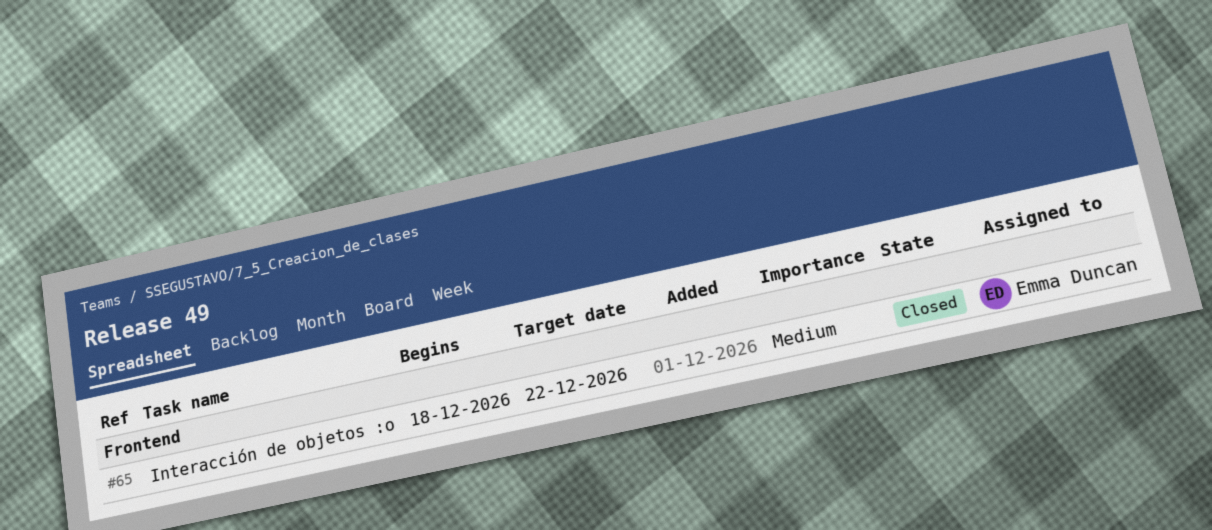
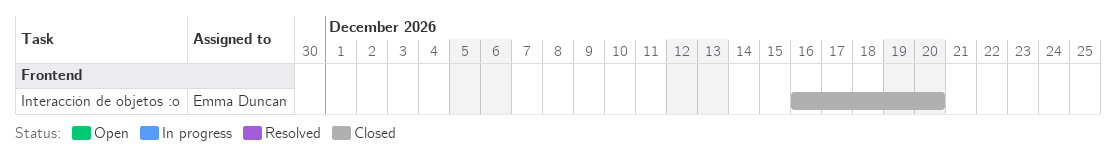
Interacción de objetos :o, start: Dec 18 -> Dec 16
Interacción de objetos :o, due: Dec 22 -> Dec 20

